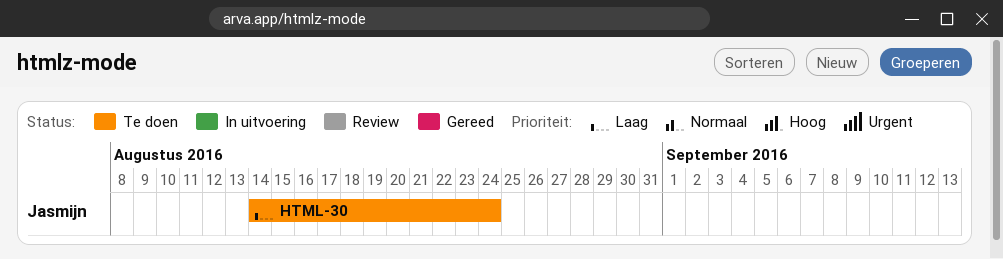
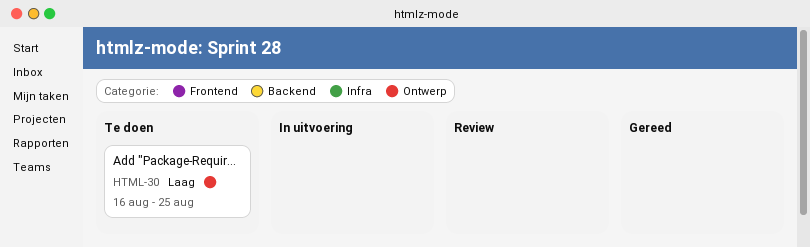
HTML-30, start: Aug 14 -> Aug 16
HTML-30, due: Aug 24 -> Aug 25

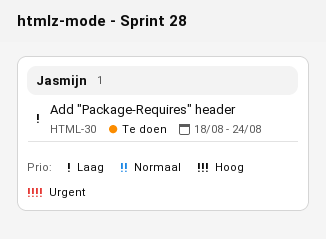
HTML-30, start: Aug 16 -> Aug 18
HTML-30, due: Aug 25 -> Aug 24

